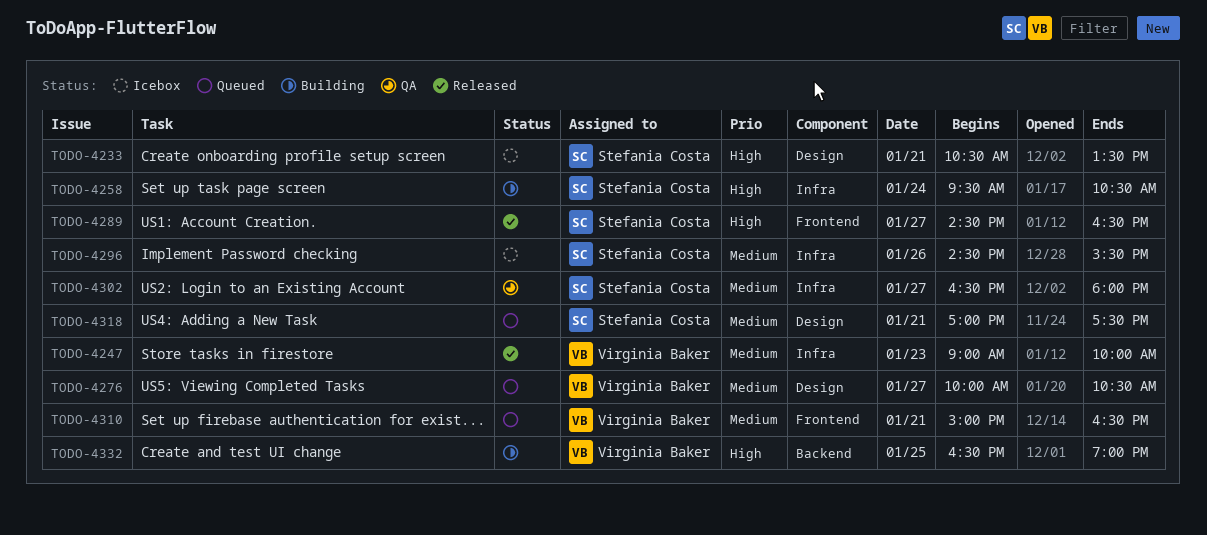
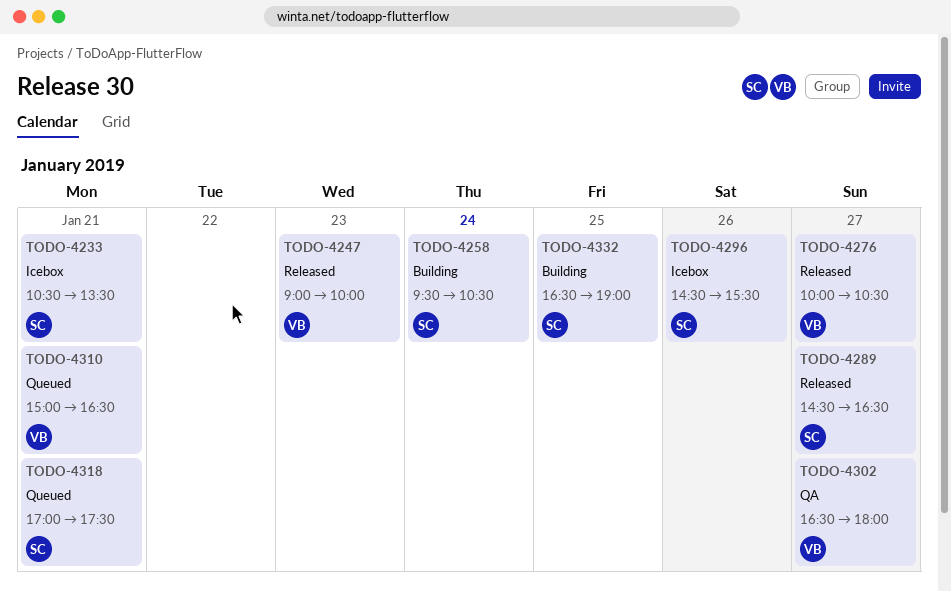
TODO-4276, status: Queued -> Released
TODO-4302, owner: Stefania Costa -> Virginia Baker
TODO-4332, owner: Virginia Baker -> Stefania Costa

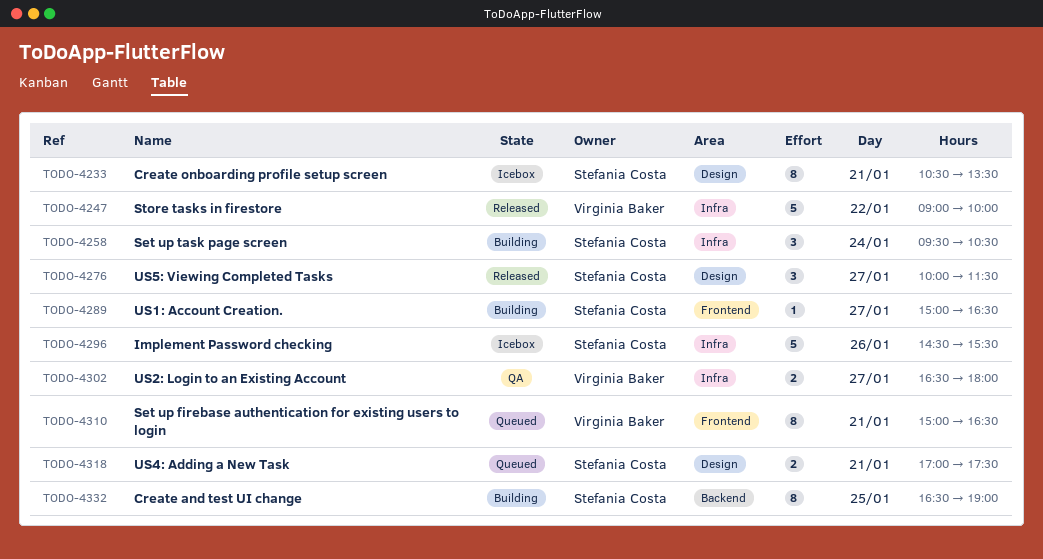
TODO-4247, day: Jan 23 -> Jan 22
TODO-4276, owner: Virginia Baker -> Stefania Costa
TODO-4276, ends: 10:30 -> 11:30
TODO-4289, status: Released -> Building
TODO-4289, begins: 14:30 -> 15:00

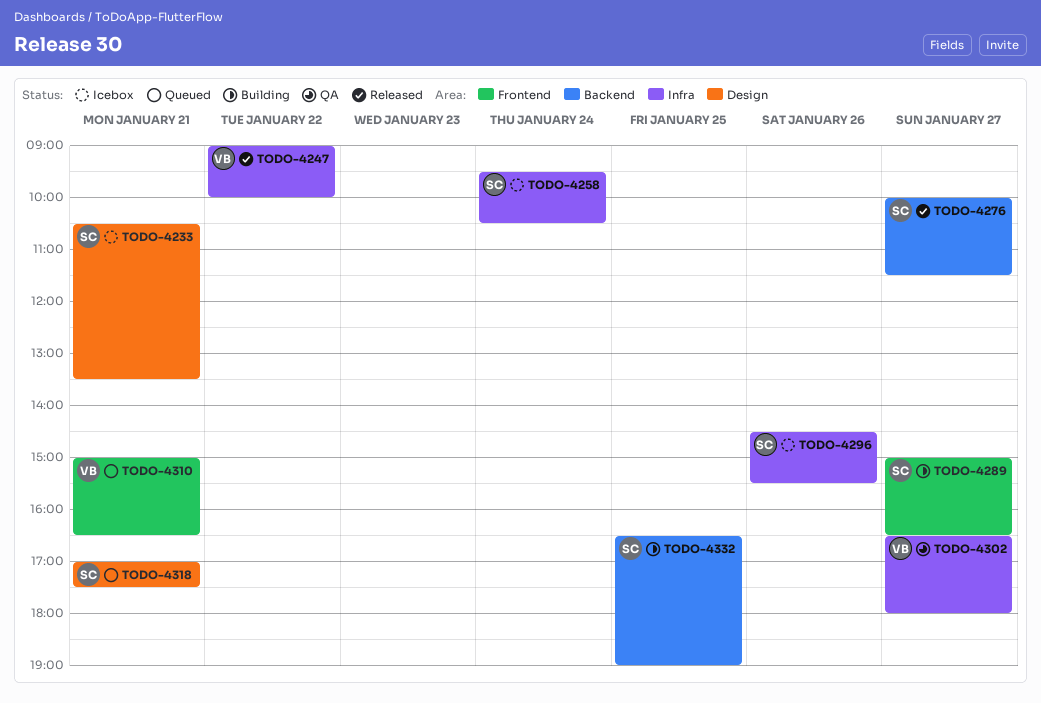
TODO-4258, status: Building -> Icebox
TODO-4276, label: Design -> Backend

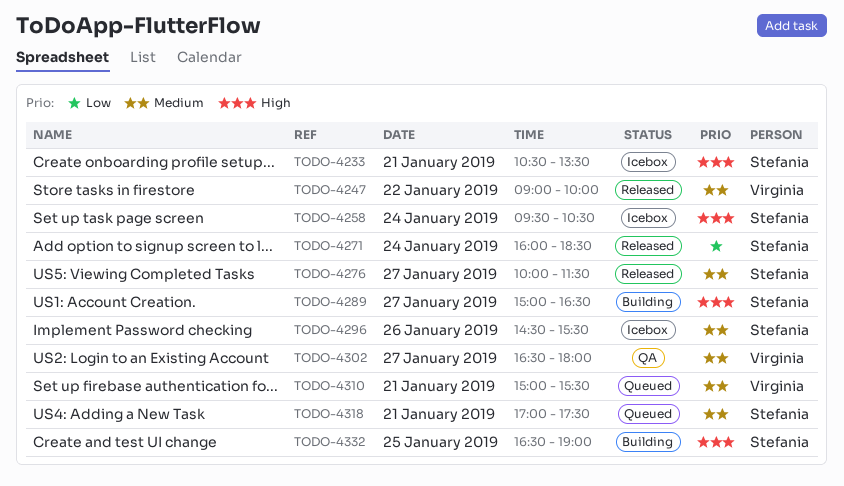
TODO-4271: none -> present
TODO-4310, ends: 16:30 -> 15:30

